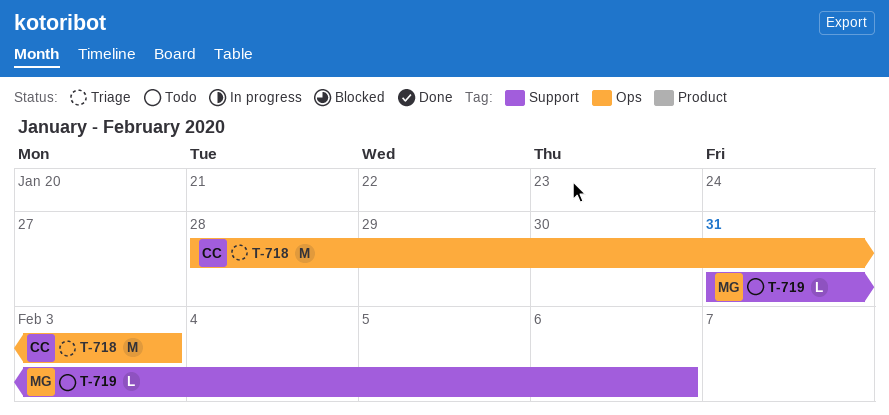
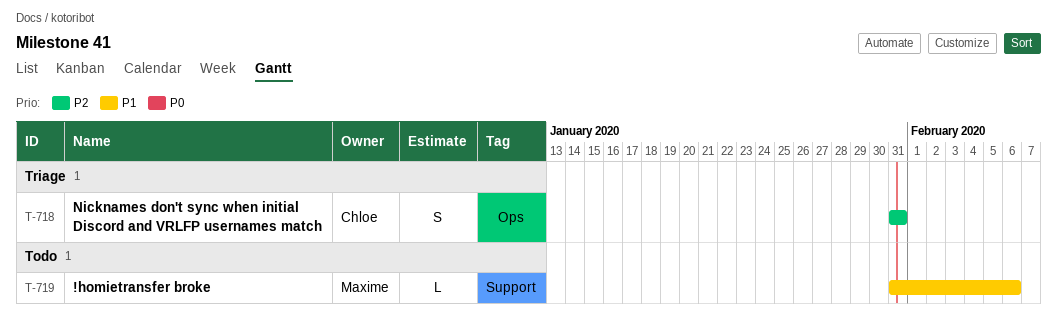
T-718, estimate: M -> S
T-718, start: Jan 28 -> Jan 31
T-718, due: Feb 3 -> Jan 31

